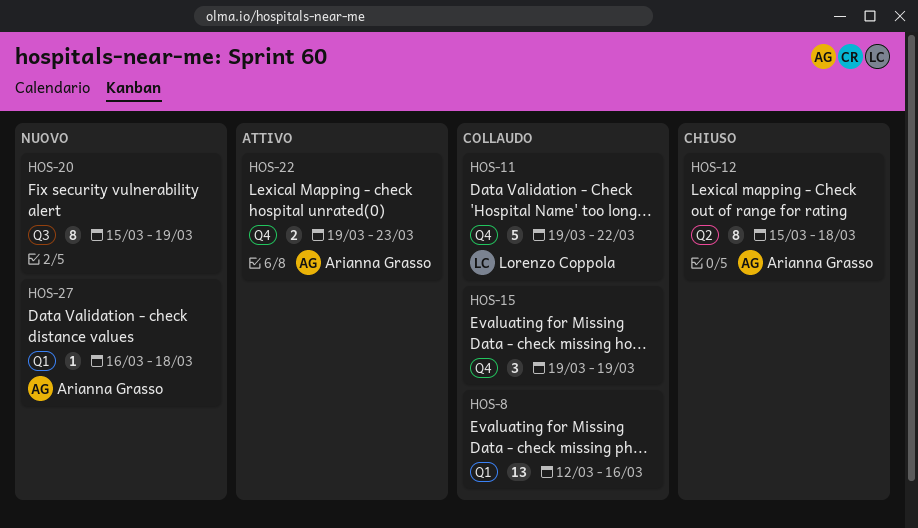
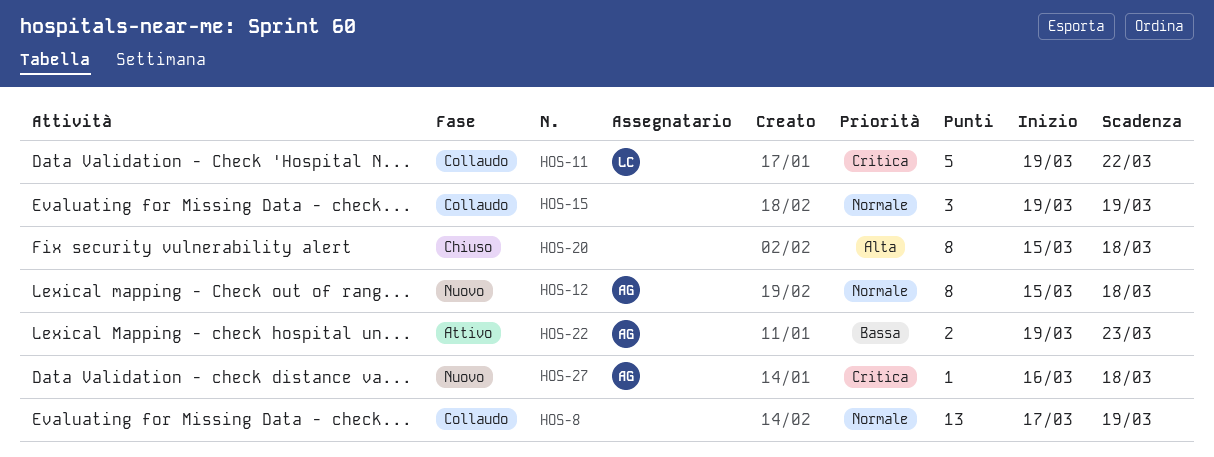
HOS-8, start: Mar 12 -> Mar 17
HOS-8, due: Mar 16 -> Mar 19
HOS-12, status: Chiuso -> Nuovo
HOS-20, status: Nuovo -> Chiuso
HOS-20, due: Mar 19 -> Mar 18

